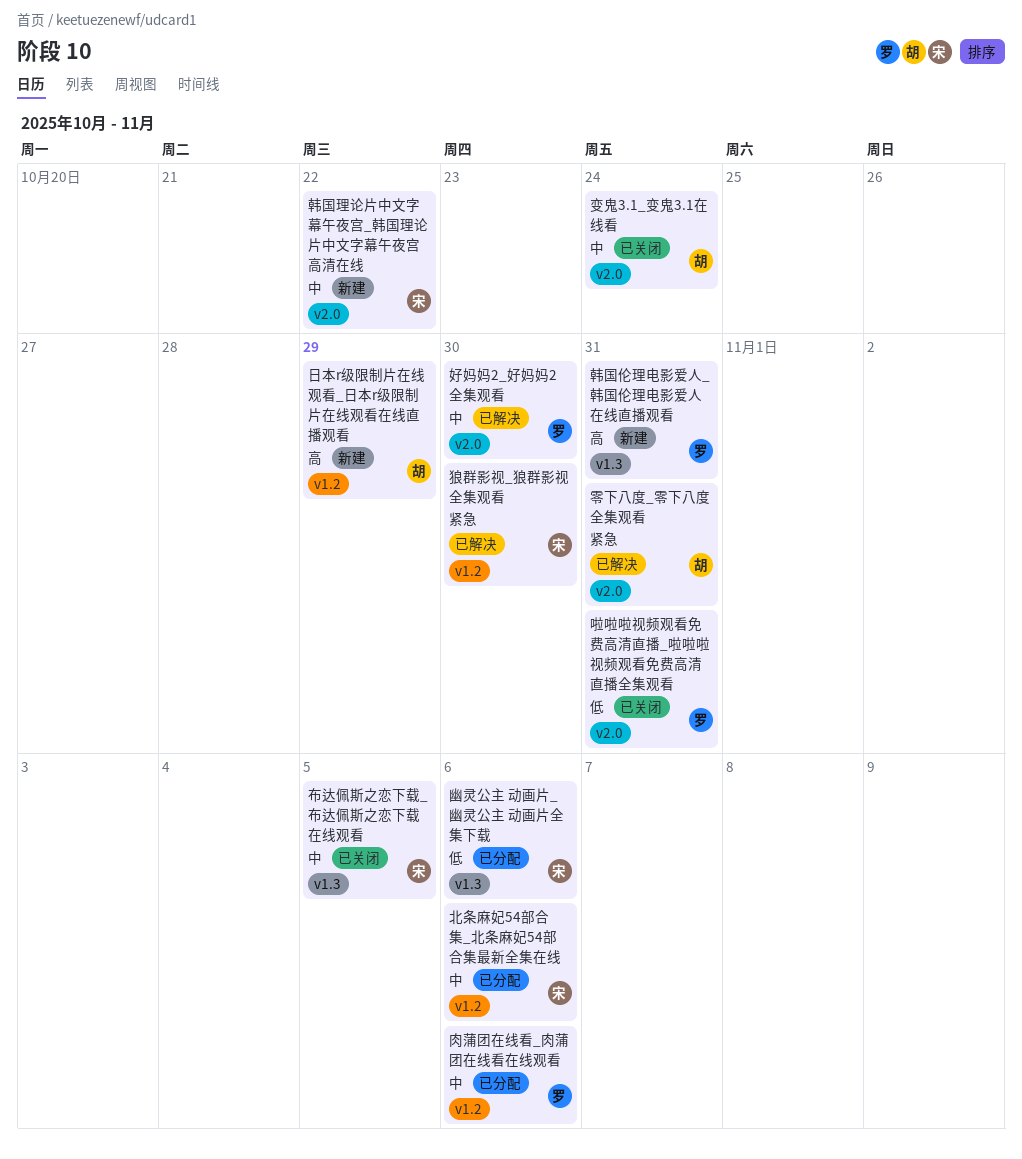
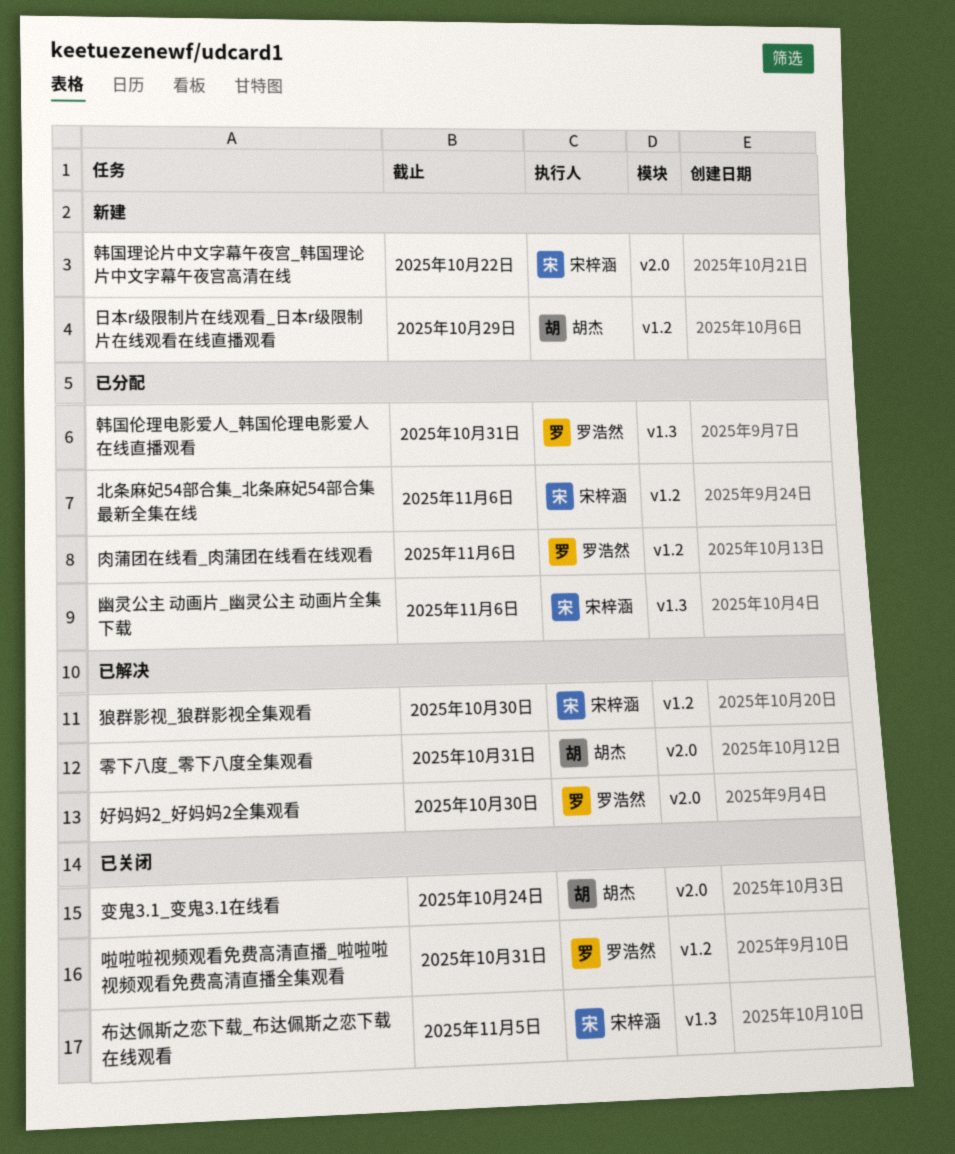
啦啦啦视频观看免费高清直播_啦啦啦视频观看免费高清直播全集观看, label: v2.0 -> v1.2
韩国伦理电影爱人_韩国伦理电影爱人在线直播观看, status: 新建 -> 已分配

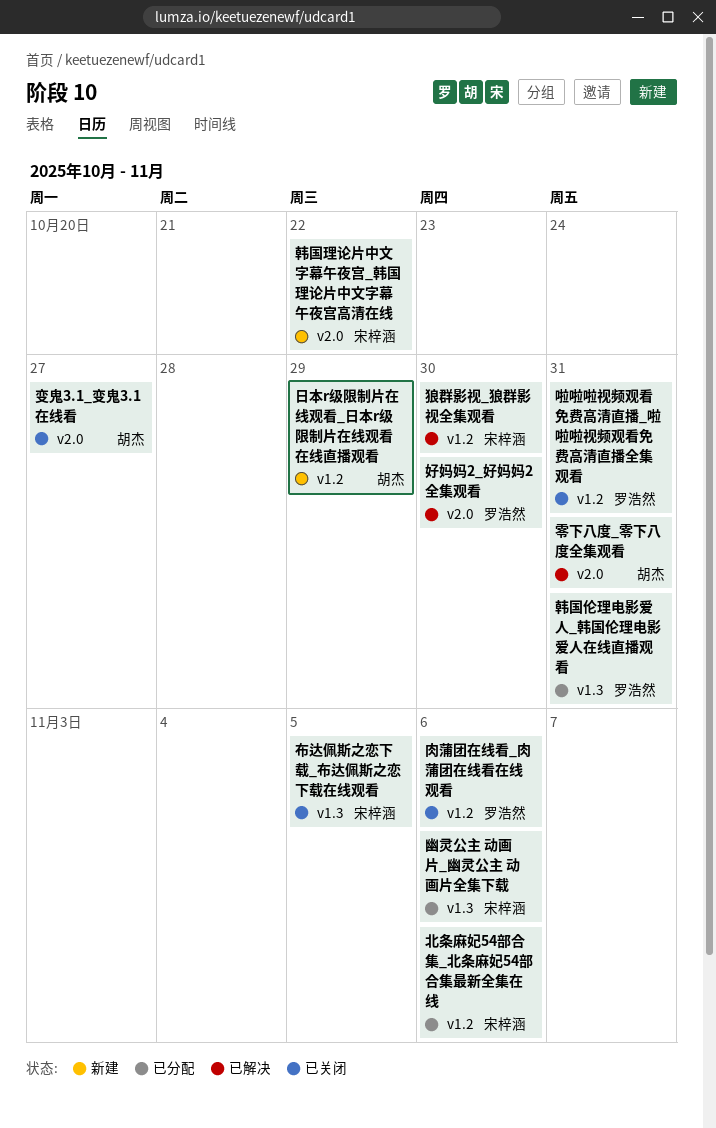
变鬼3.1_变鬼3.1在线看, due: Oct 24 -> Oct 27
肉蒲团在线看_肉蒲团在线看在线观看, status: 已分配 -> 已关闭

